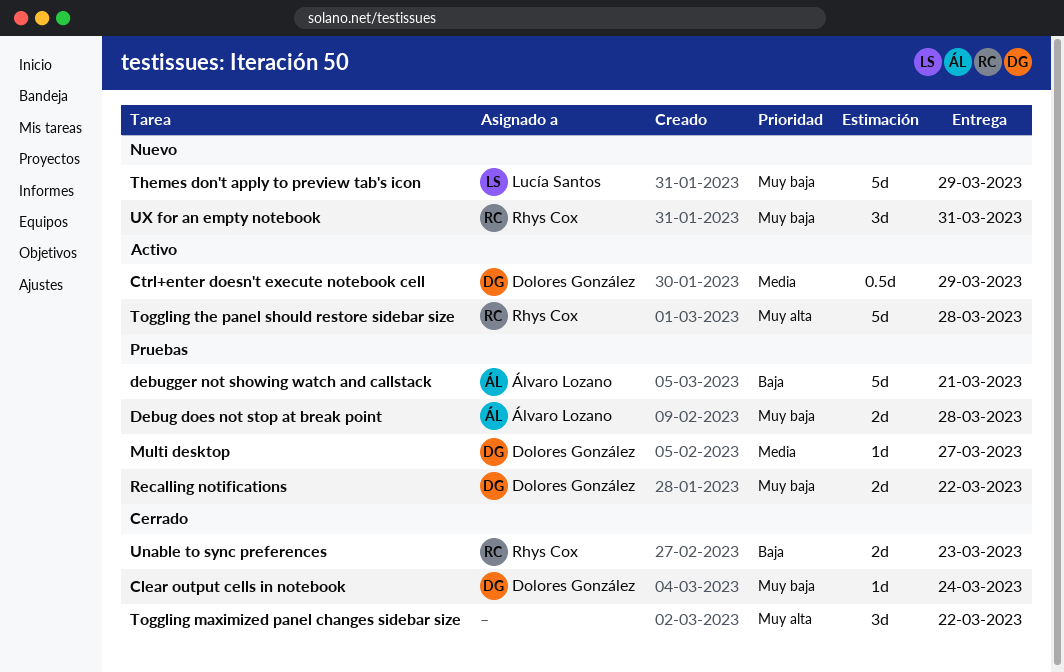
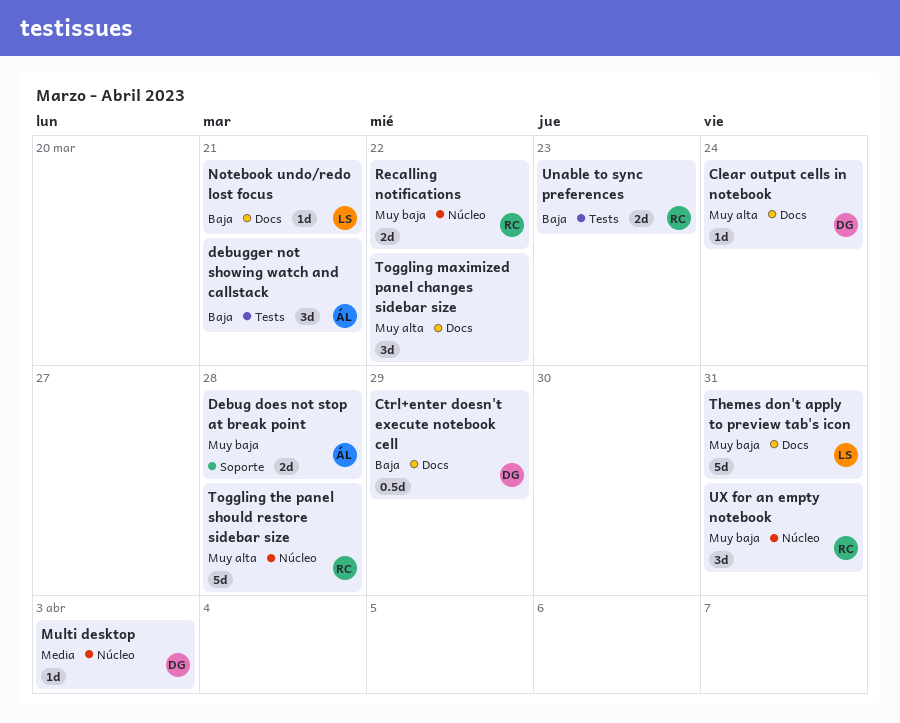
Clear output cells in notebook, priority: Muy baja -> Muy alta
Ctrl+enter doesn't execute notebook cell, priority: Media -> Baja
debugger not showing watch and callstack, estimate: 5d -> 3d
Multi desktop, due: Mar 27 -> Apr 3
Notebook undo/redo lost focus: none -> present
Recalling notifications, owner: Dolores González -> Rhys Cox
Themes don't apply to preview tab's icon, due: Mar 29 -> Mar 31

